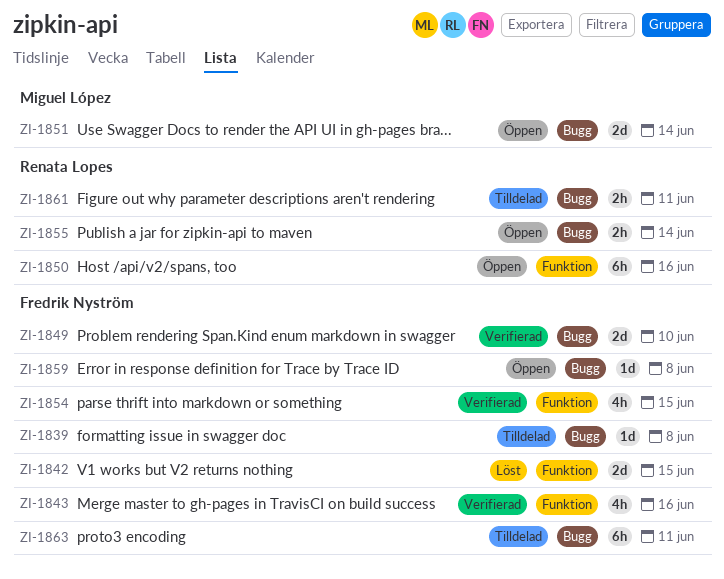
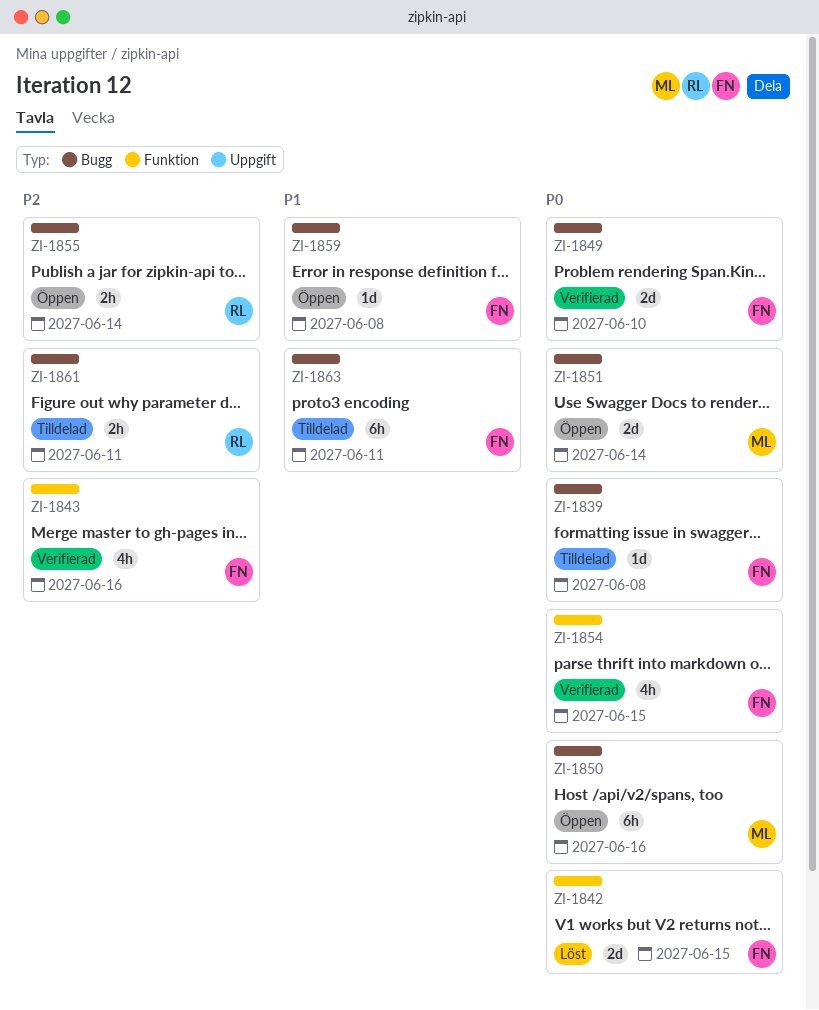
ZI-1850, owner: Renata Lopes -> Miguel López
ZI-1850, label: Funktion -> Bugg

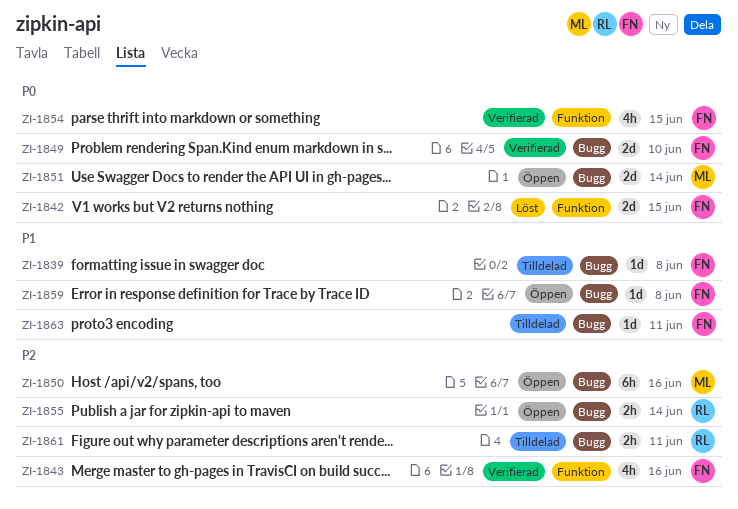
ZI-1839, priority: P0 -> P1
ZI-1850, priority: P0 -> P2
ZI-1863, estimate: 6h -> 1d

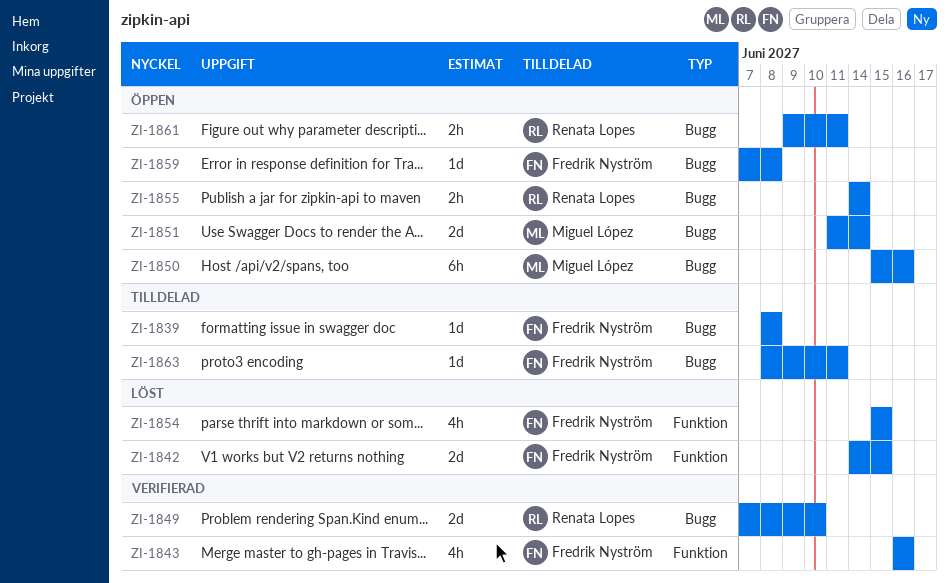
ZI-1849, owner: Fredrik Nyström -> Renata Lopes
ZI-1854, status: Verifierad -> Löst
ZI-1861, status: Tilldelad -> Öppen

